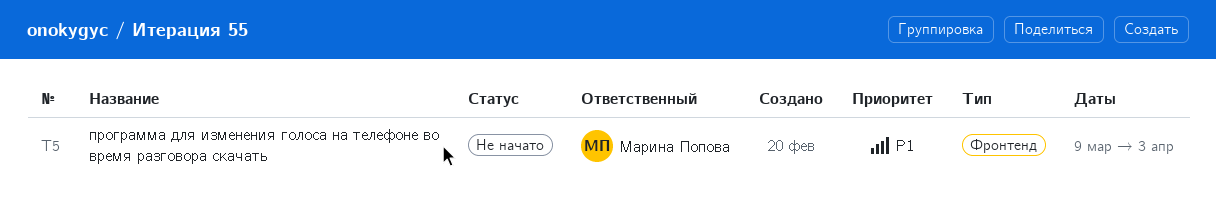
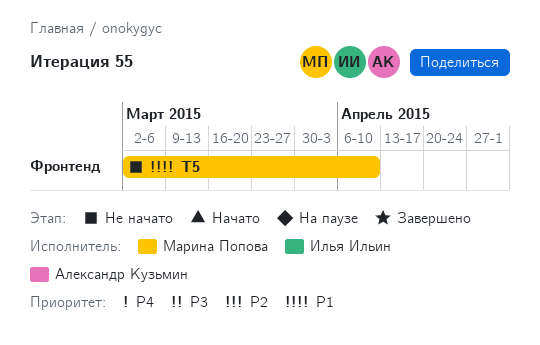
T5, start: Mar 9 -> Mar 2
T5, due: Apr 3 -> Apr 10

